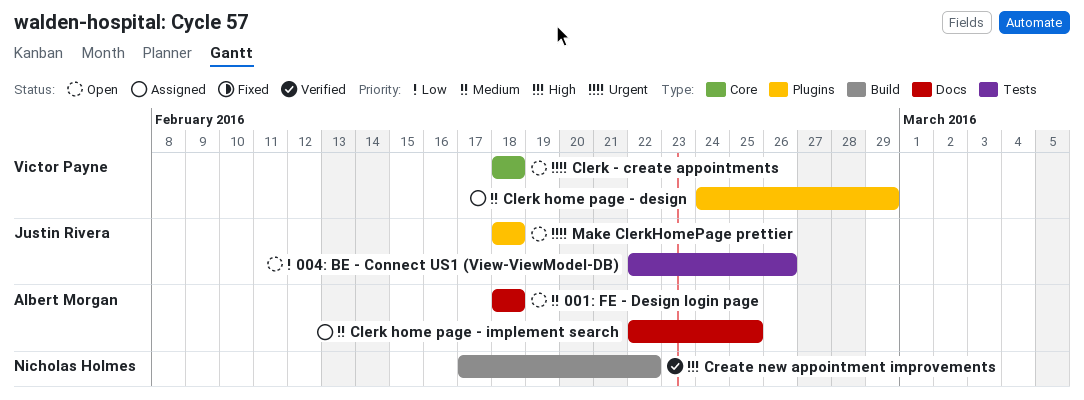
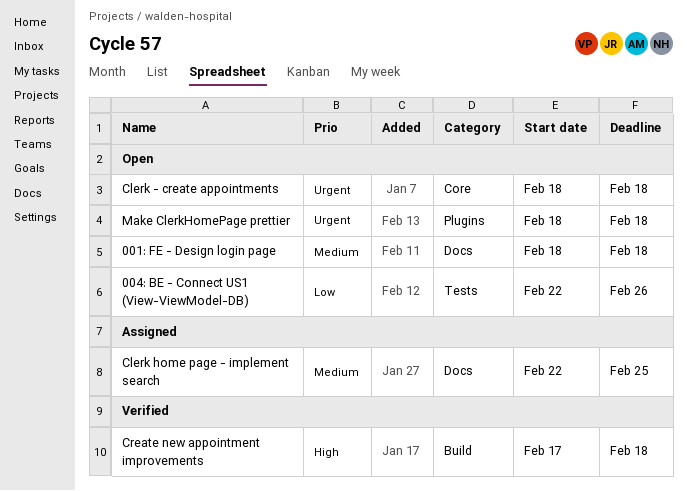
Clerk home page - design: present -> none
Create new appointment improvements, due: Feb 22 -> Feb 18

